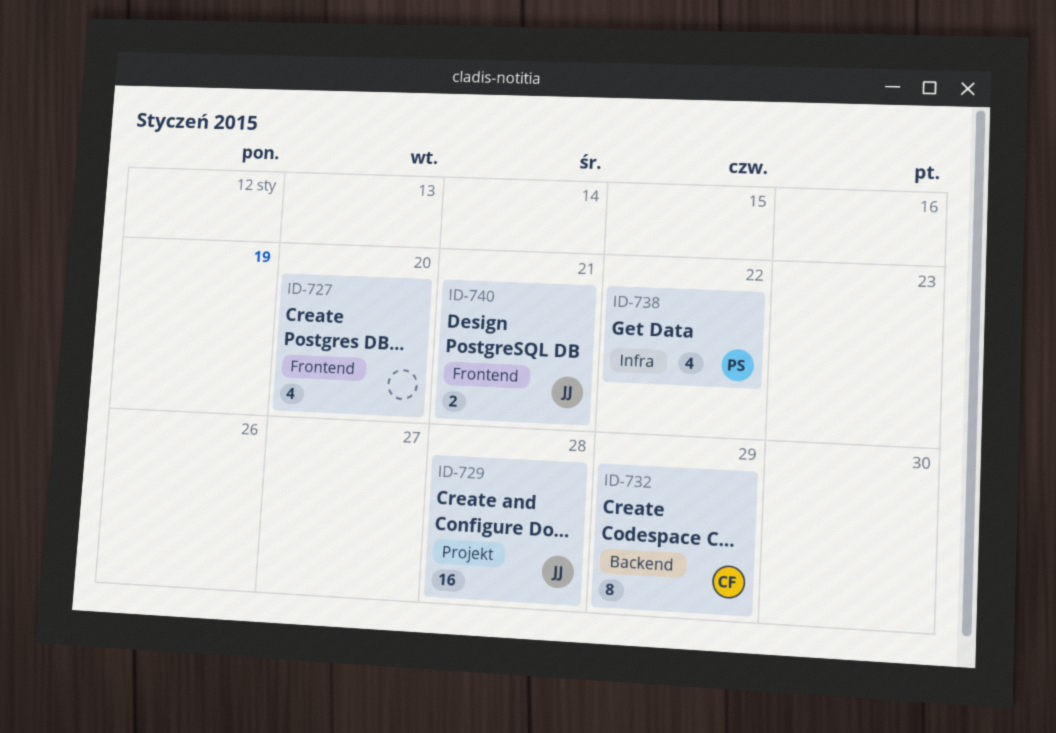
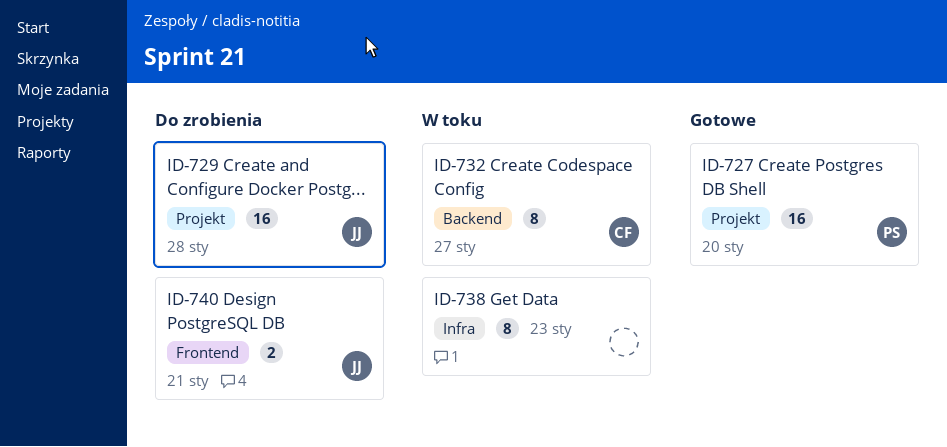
ID-727, owner: none -> PS
ID-727, label: Frontend -> Projekt
ID-727, estimate: 4 -> 16
ID-732, due: Jan 29 -> Jan 27
ID-738, owner: PS -> none
ID-738, estimate: 4 -> 8
ID-738, due: Jan 22 -> Jan 23

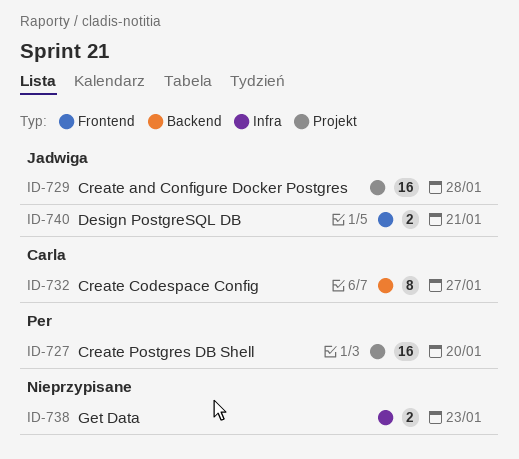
ID-738, estimate: 8 -> 2

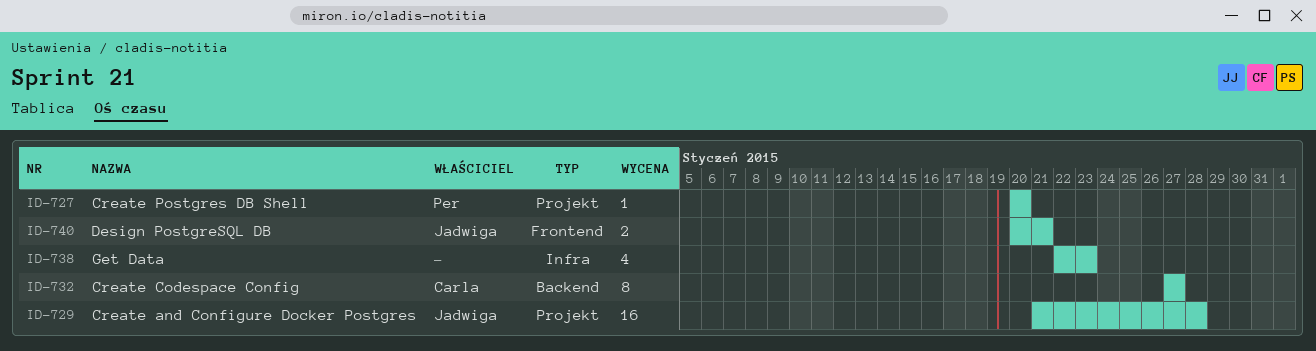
ID-727, estimate: 16 -> 1
ID-738, estimate: 2 -> 4

